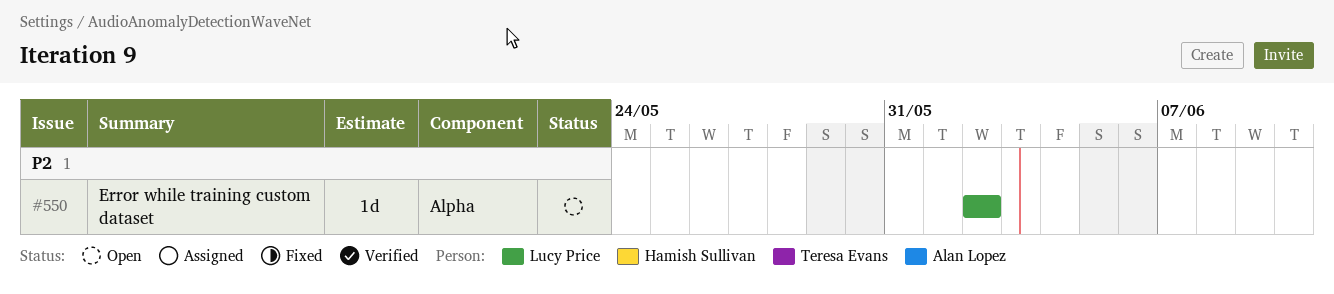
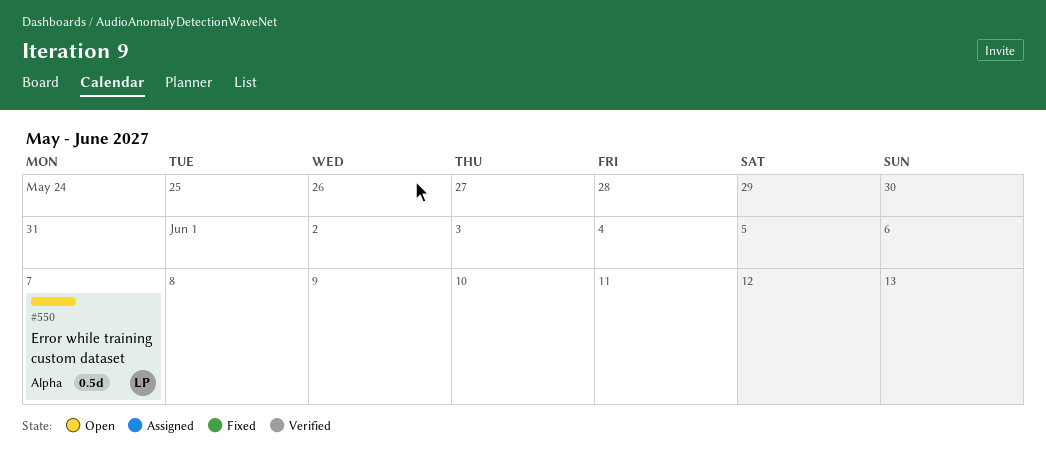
#550, estimate: 1d -> 0.5d
#550, due: Jun 2 -> Jun 7

